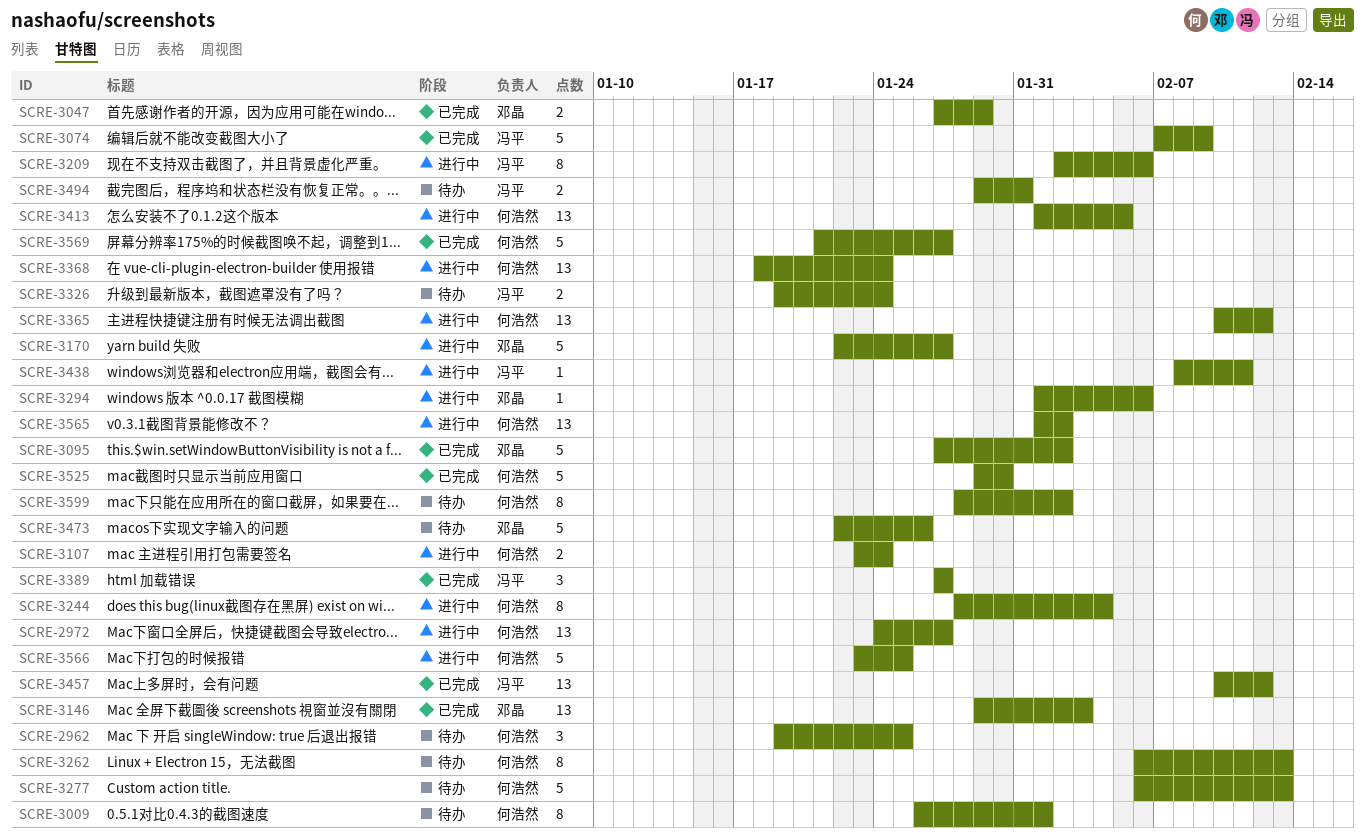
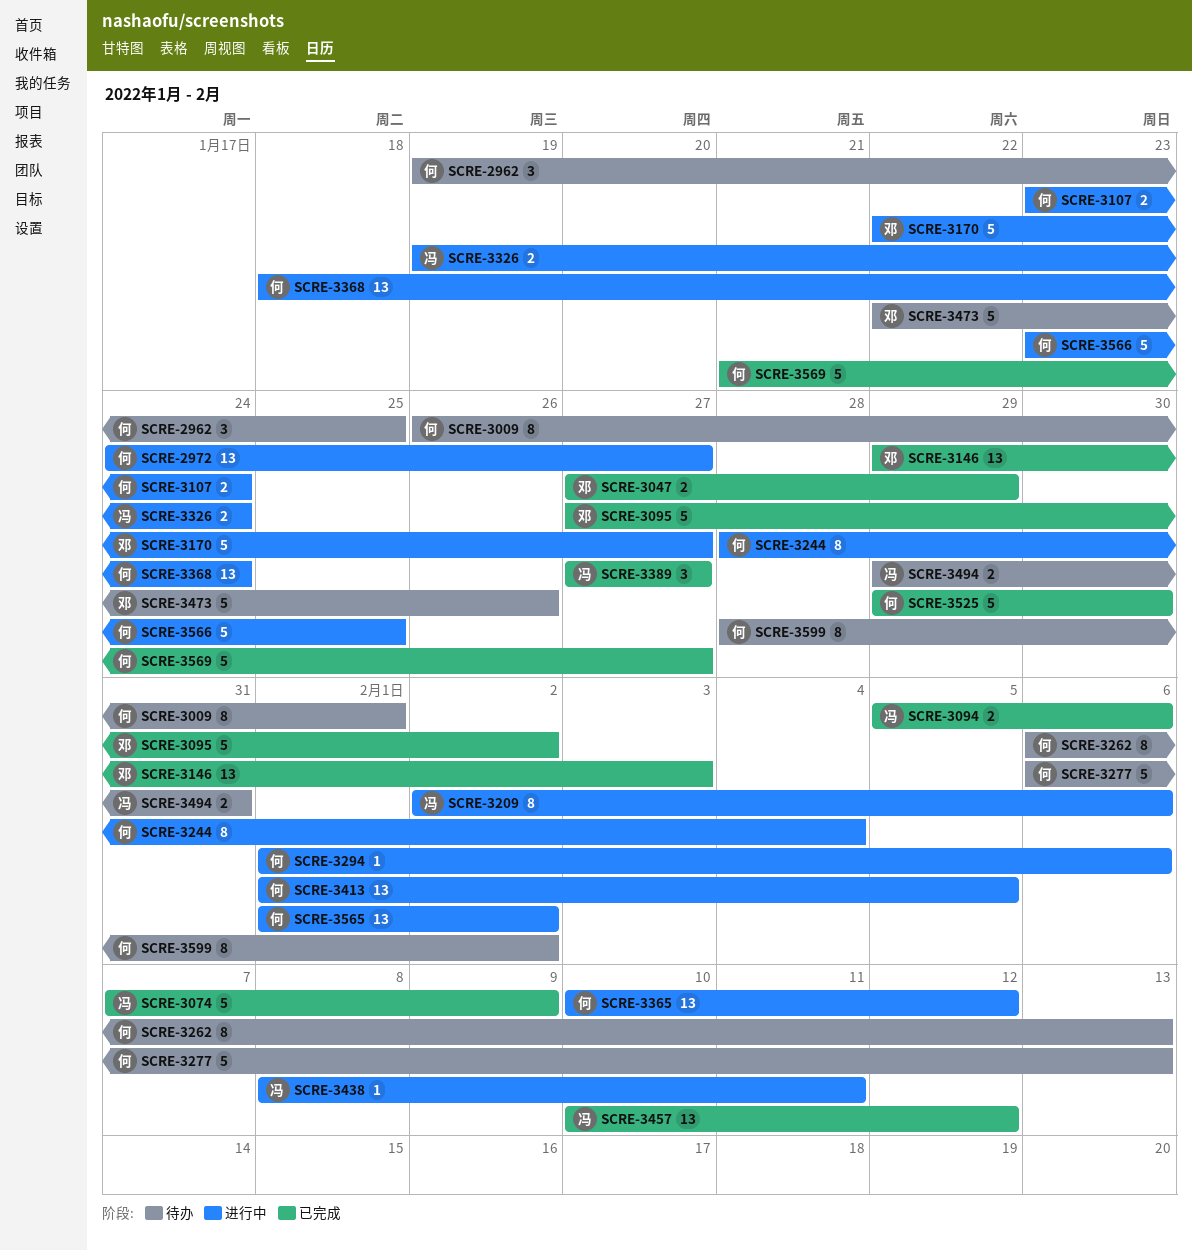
SCRE-3094: none -> present
SCRE-3294, owner: 邓晶 -> 何浩然
SCRE-3326, status: 待办 -> 进行中

